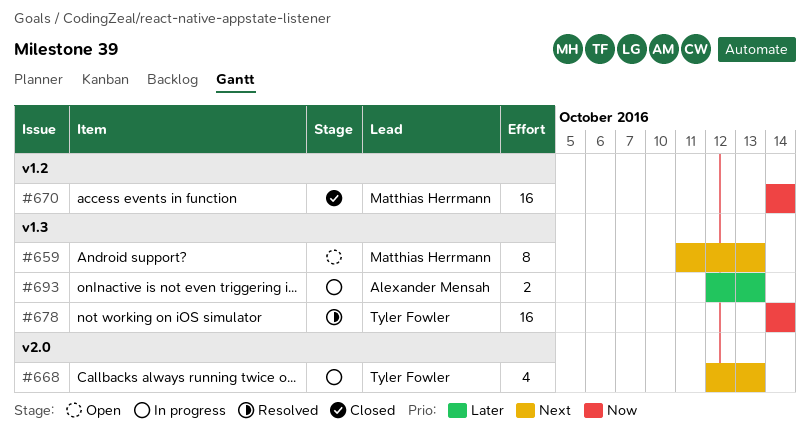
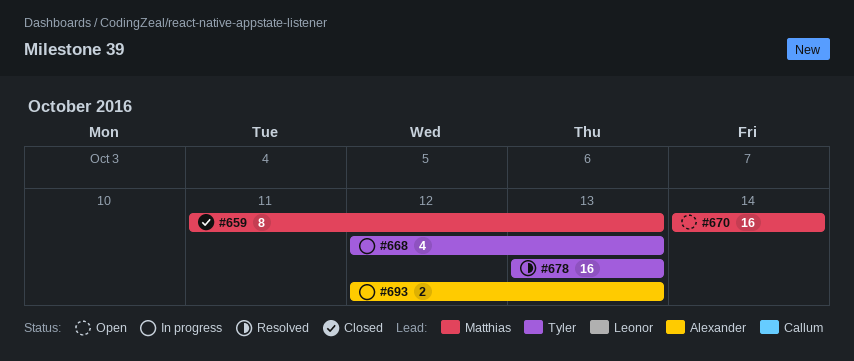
#659, status: Open -> Closed
#670, status: Closed -> Open
#678, start: Oct 14 -> Oct 13
#678, due: Oct 14 -> Oct 13

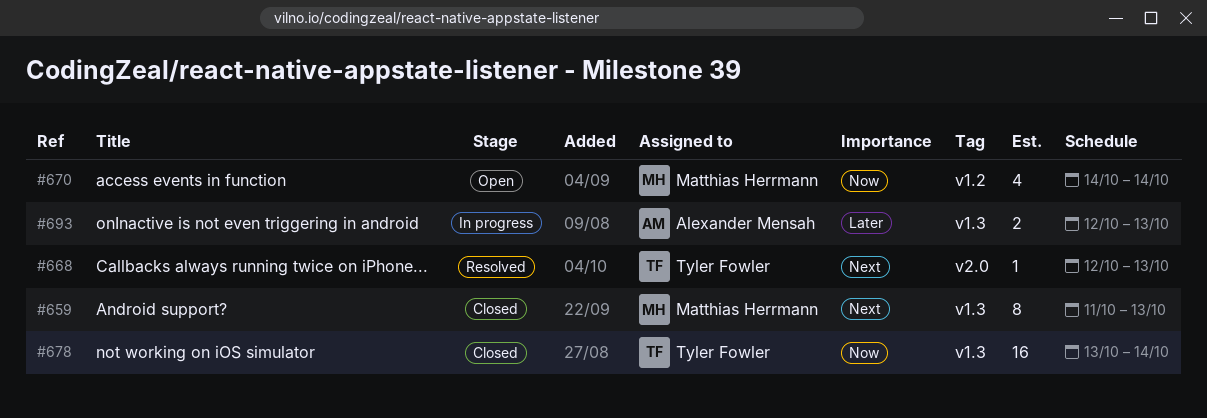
#668, status: In progress -> Resolved
#668, estimate: 4 -> 1
#670, estimate: 16 -> 4
#678, status: Resolved -> Closed
#678, due: Oct 13 -> Oct 14

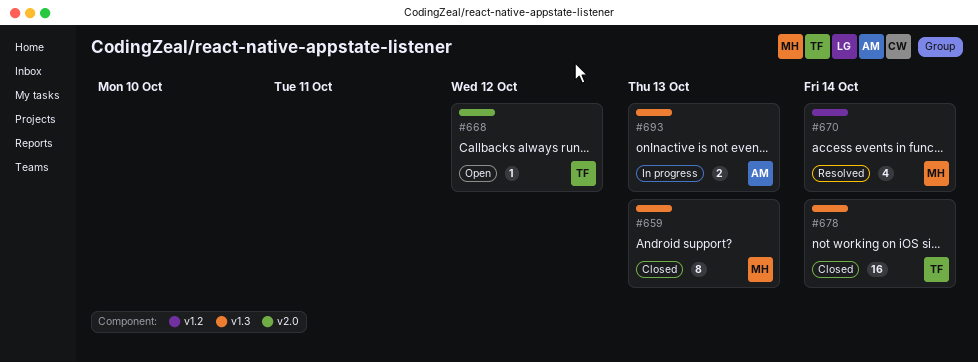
#668, status: Resolved -> Open
#668, due: Oct 13 -> Oct 12
#670, status: Open -> Resolved

